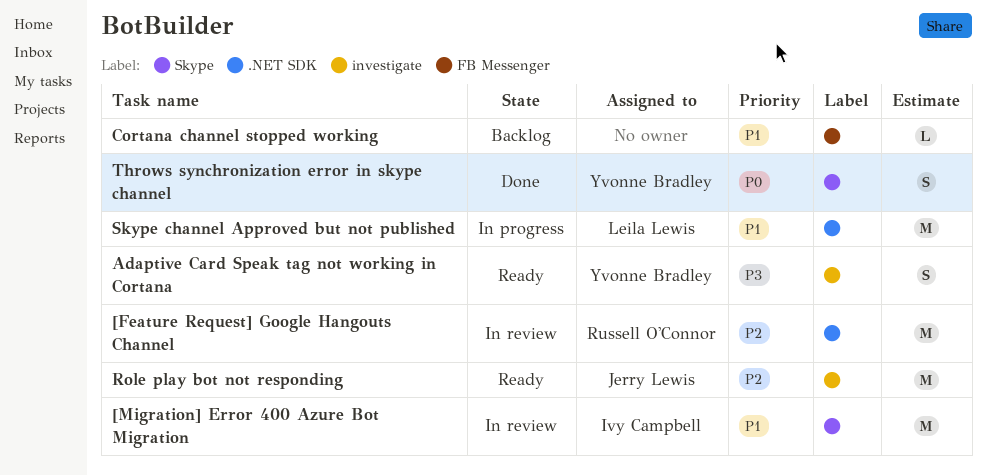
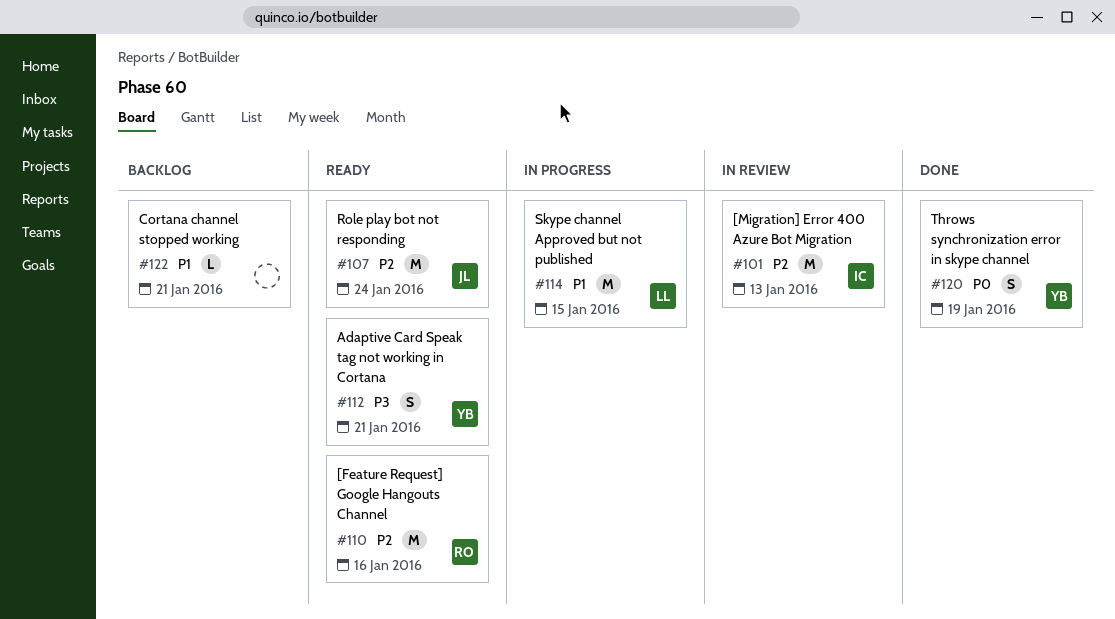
[Feature Request] Google Hangouts Channel, status: In review -> Ready
[Migration] Error 400 Azure Bot Migration, priority: P1 -> P2

